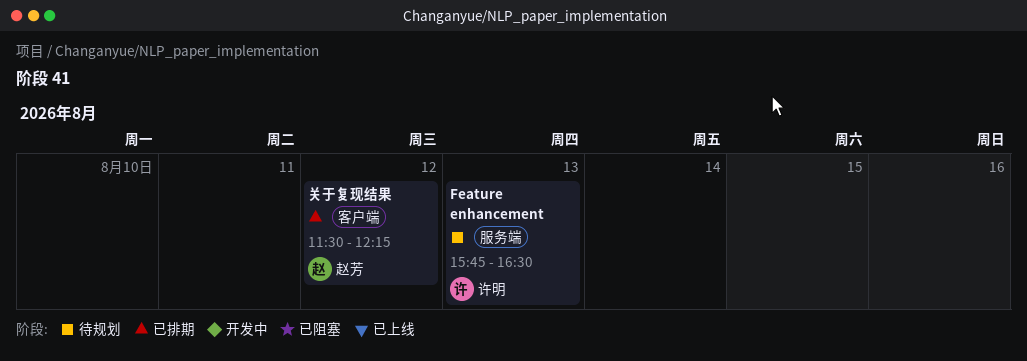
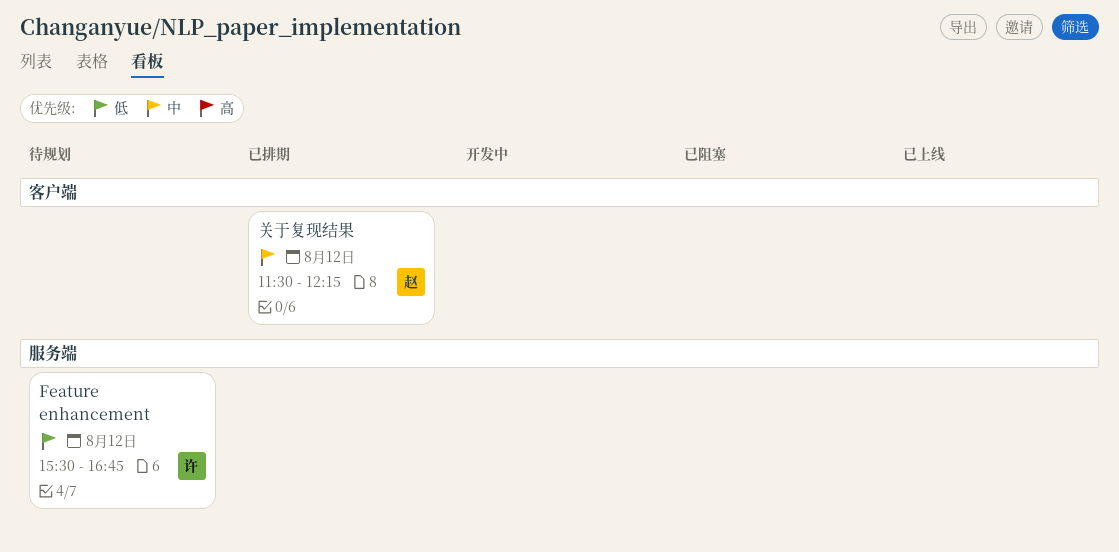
Feature enhancement, day: Aug 13 -> Aug 12
Feature enhancement, begins: 15:45 -> 15:30
Feature enhancement, ends: 16:30 -> 16:45

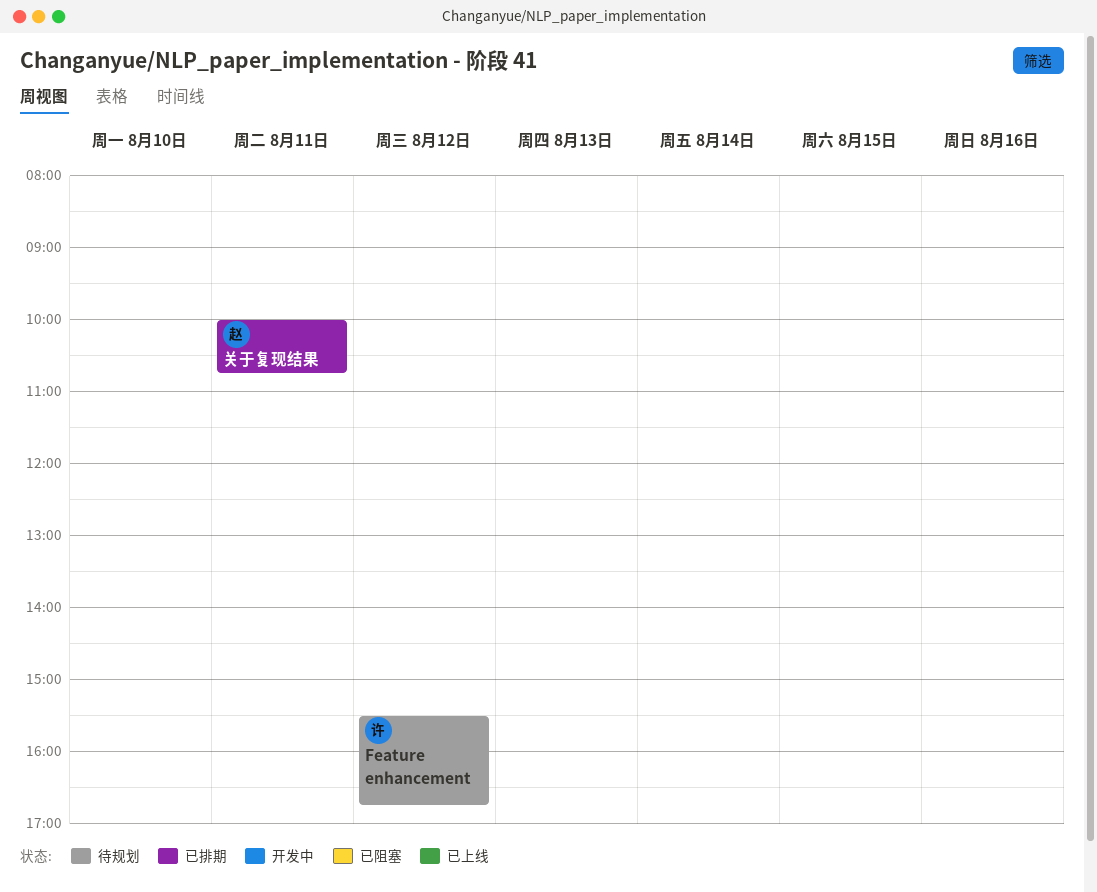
关于复现结果, day: Aug 12 -> Aug 11
关于复现结果, begins: 11:30 -> 10:00
关于复现结果, ends: 12:15 -> 10:45

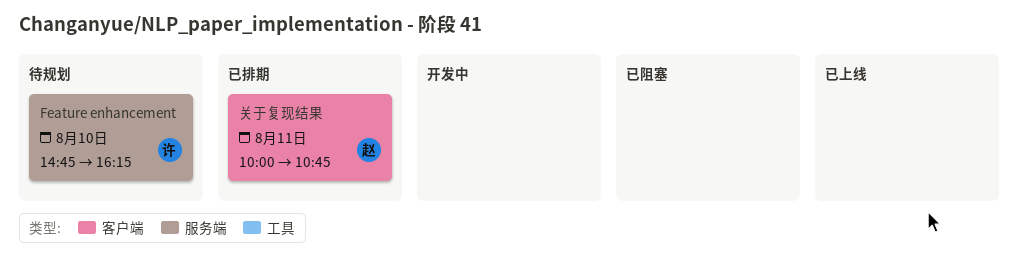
Feature enhancement, day: Aug 12 -> Aug 10
Feature enhancement, begins: 15:30 -> 14:45
Feature enhancement, ends: 16:45 -> 16:15

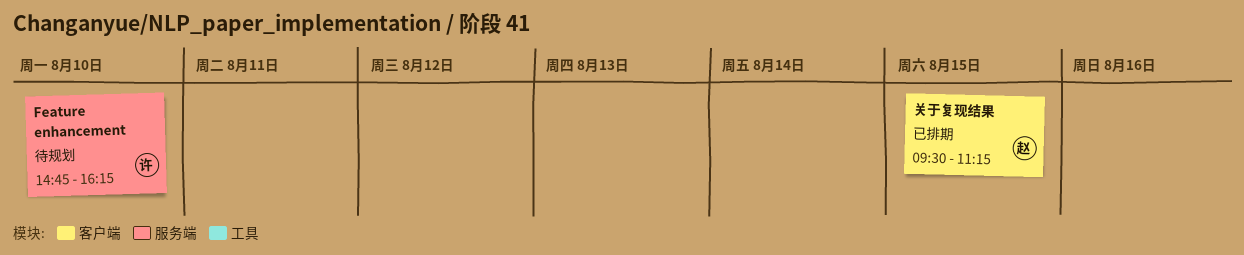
关于复现结果, day: Aug 11 -> Aug 15
关于复现结果, begins: 10:00 -> 09:30
关于复现结果, ends: 10:45 -> 11:15

